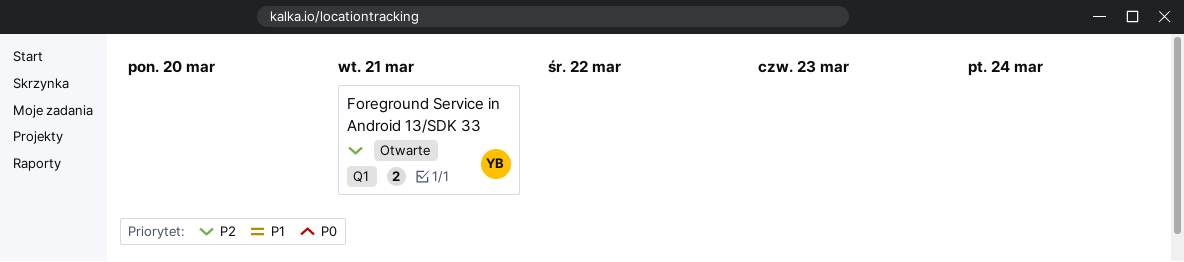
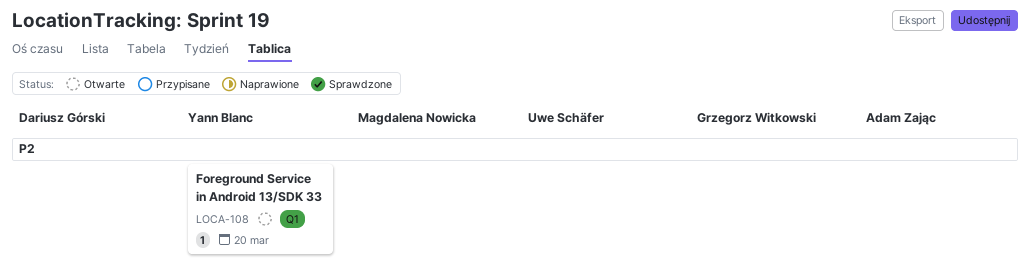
Foreground Service in Android 13/SDK 33, estimate: 2 -> 1
Foreground Service in Android 13/SDK 33, due: Mar 21 -> Mar 20

